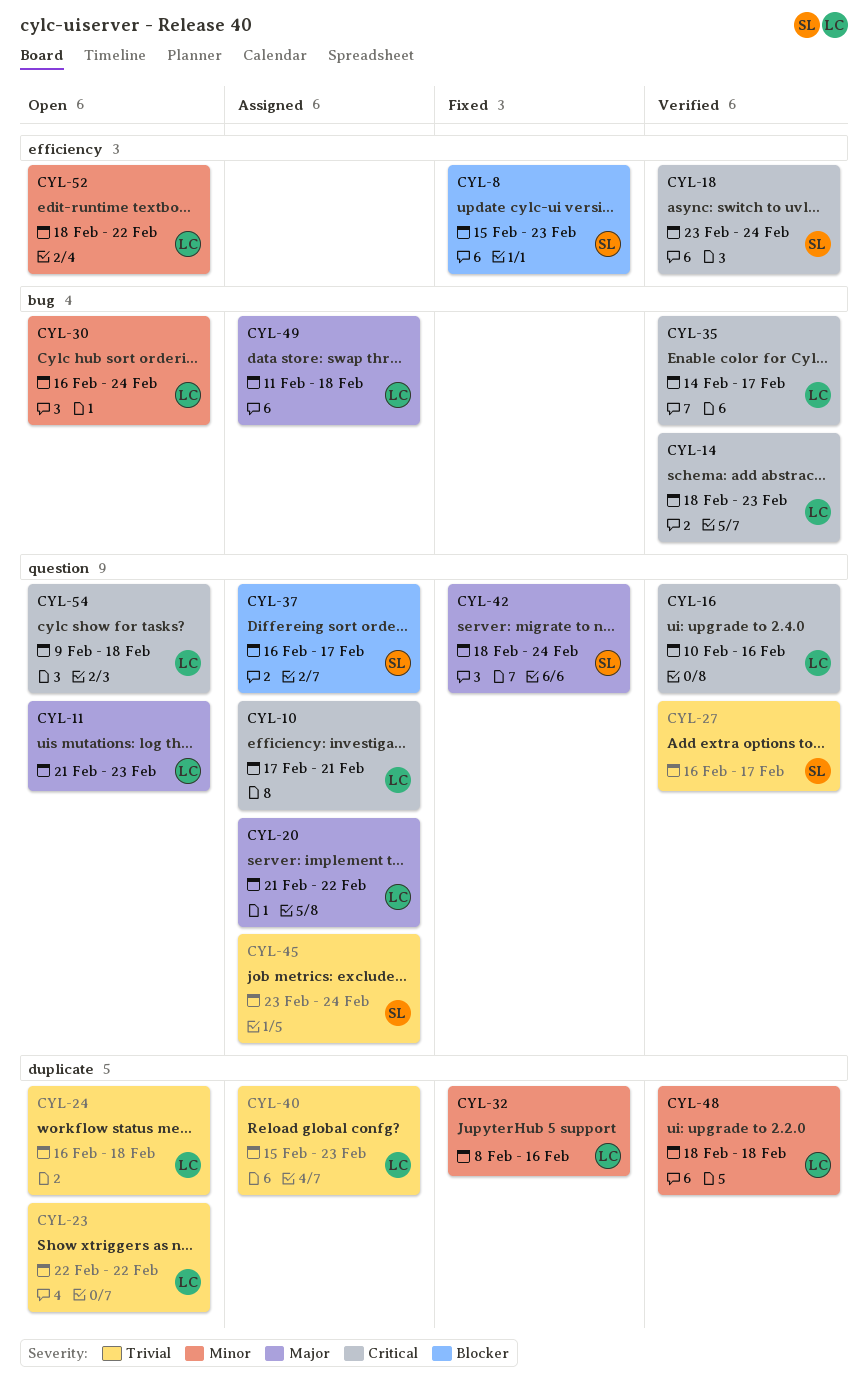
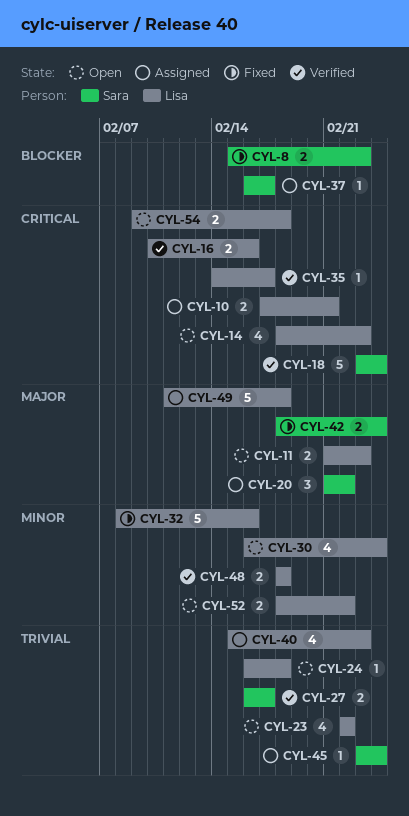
CYL-14, status: Verified -> Open
CYL-20, owner: Lisa -> Sara

